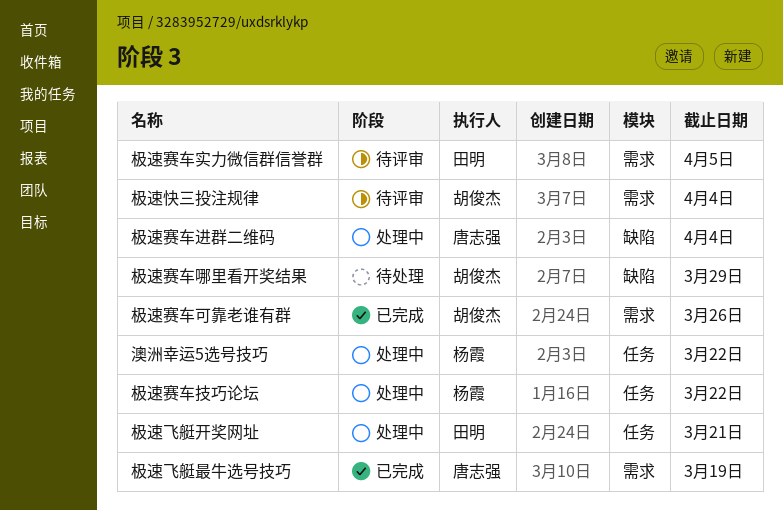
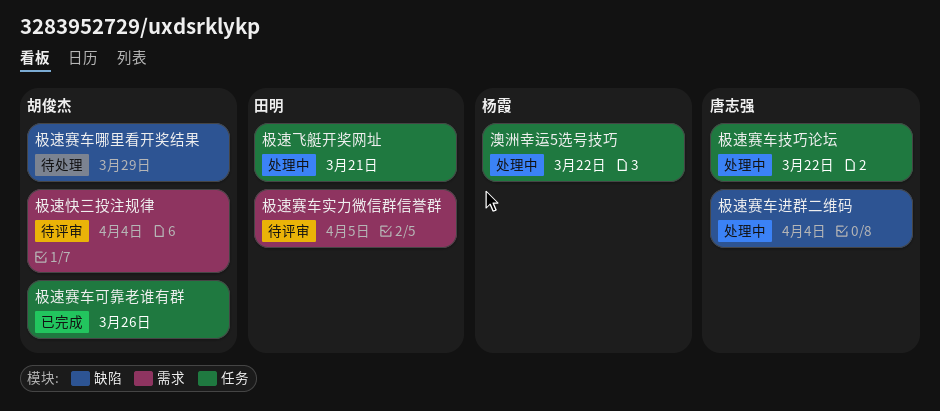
极速赛车可靠老谁有群, label: 需求 -> 任务
极速赛车技巧论坛, owner: 杨霞 -> 唐志强
极速飞艇最牛选号技巧: present -> none

